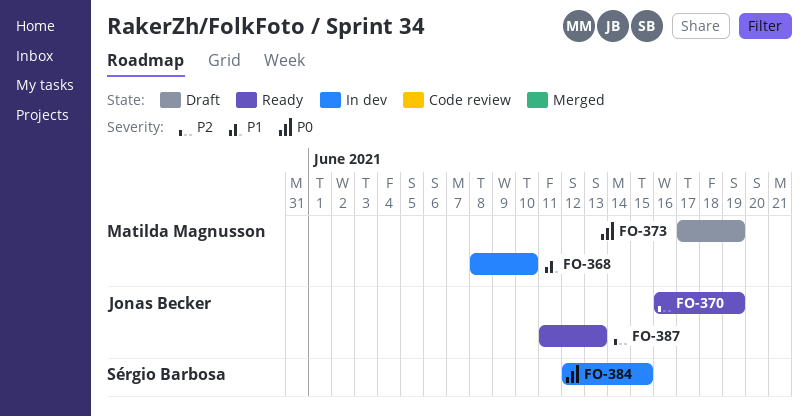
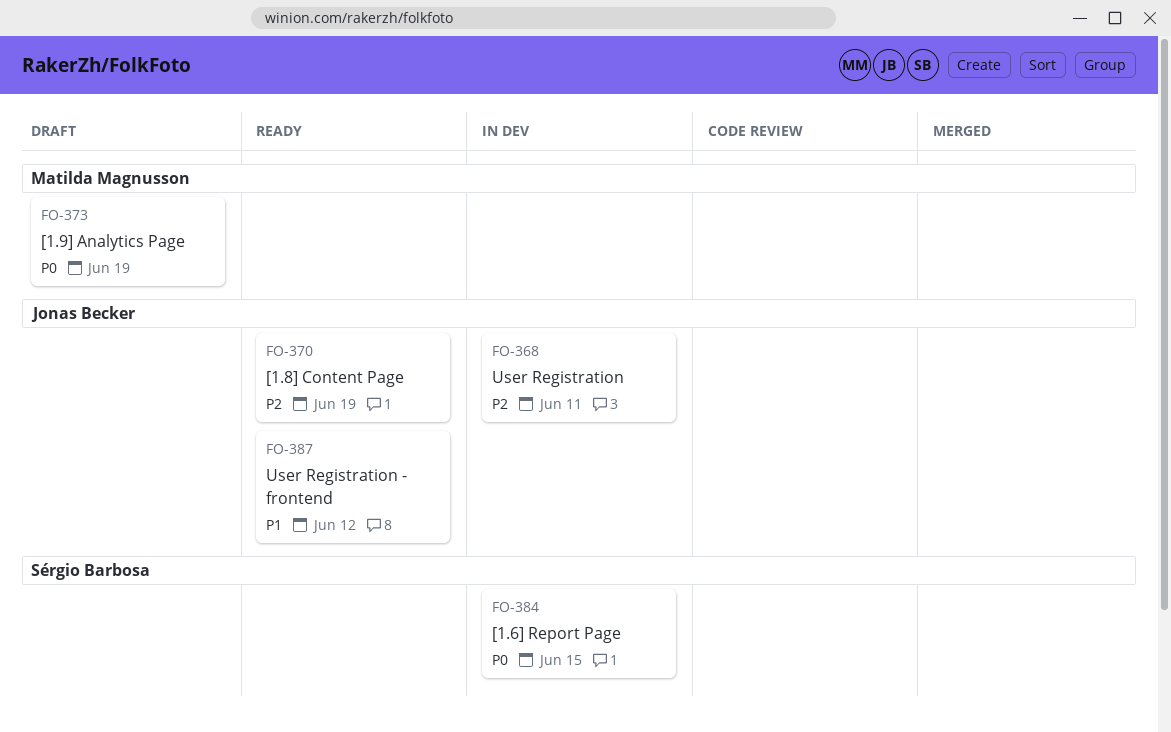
FO-368, owner: Matilda Magnusson -> Jonas Becker
FO-368, priority: P1 -> P2
FO-368, due: Jun 10 -> Jun 11
FO-387, priority: P2 -> P1
FO-387, due: Jun 13 -> Jun 12

